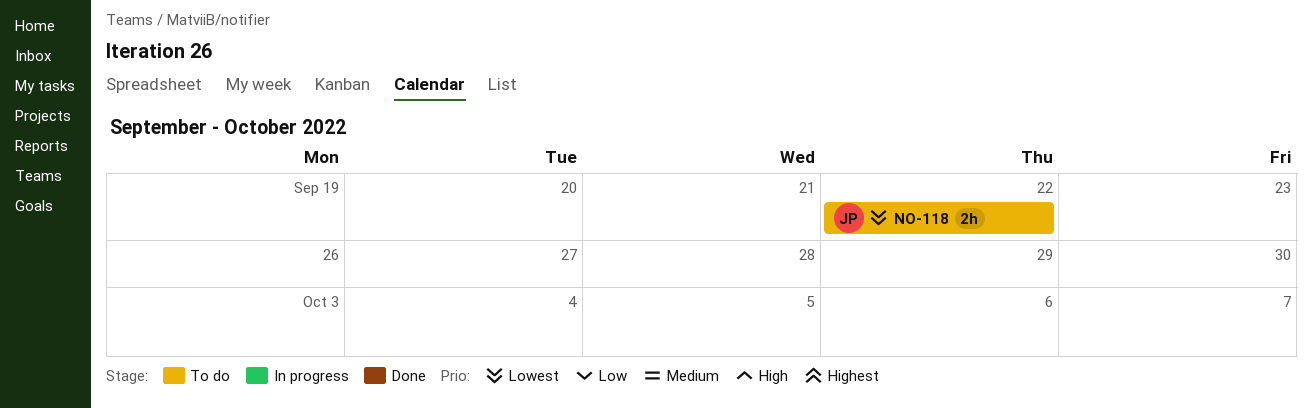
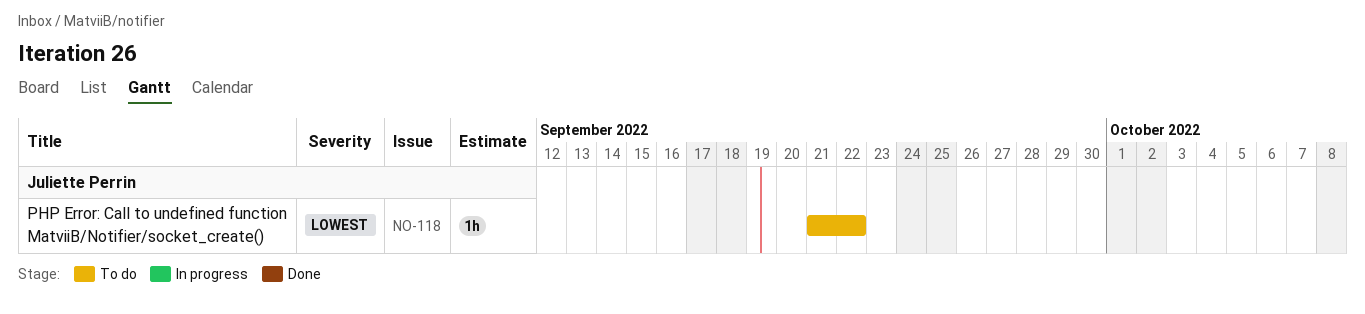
NO-118, estimate: 2h -> 1h
NO-118, start: Sep 22 -> Sep 21

